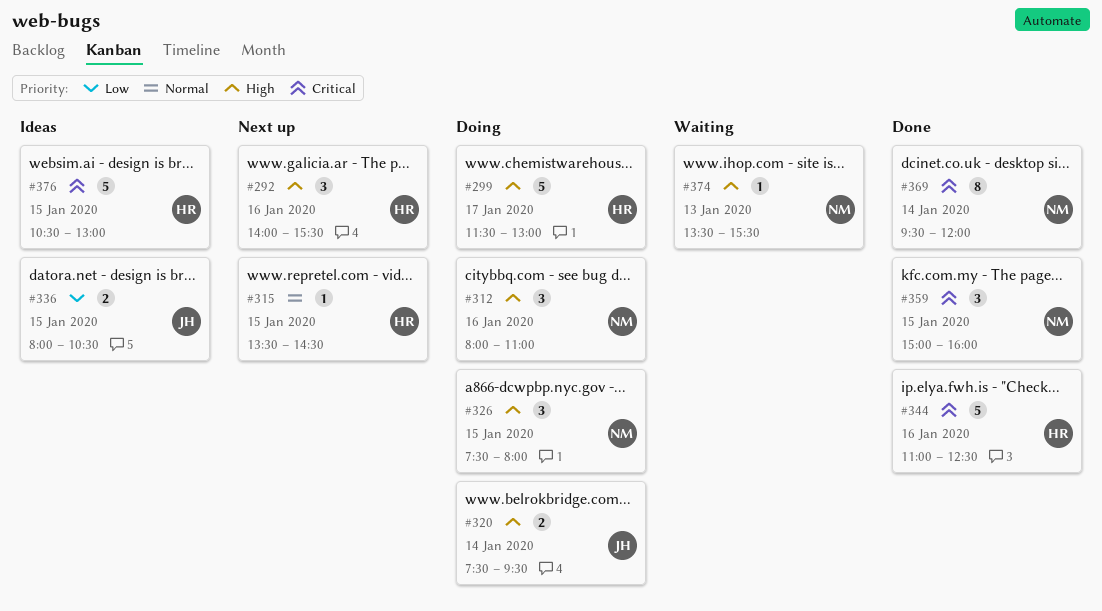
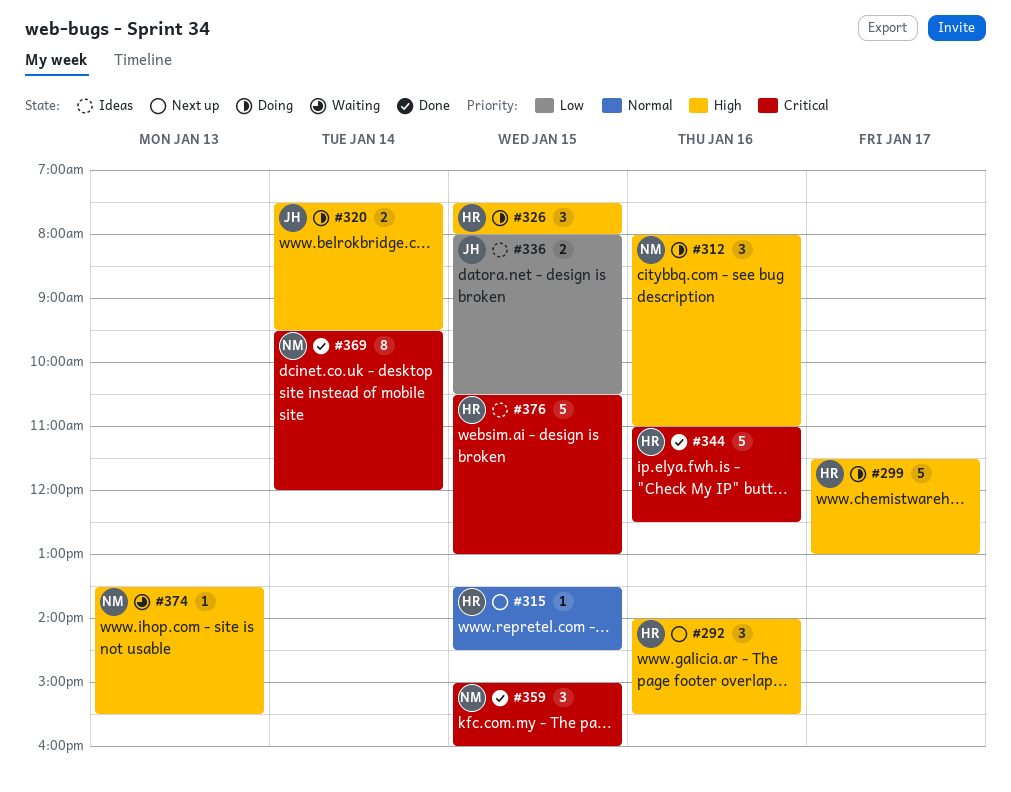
#326, owner: NM -> HR

